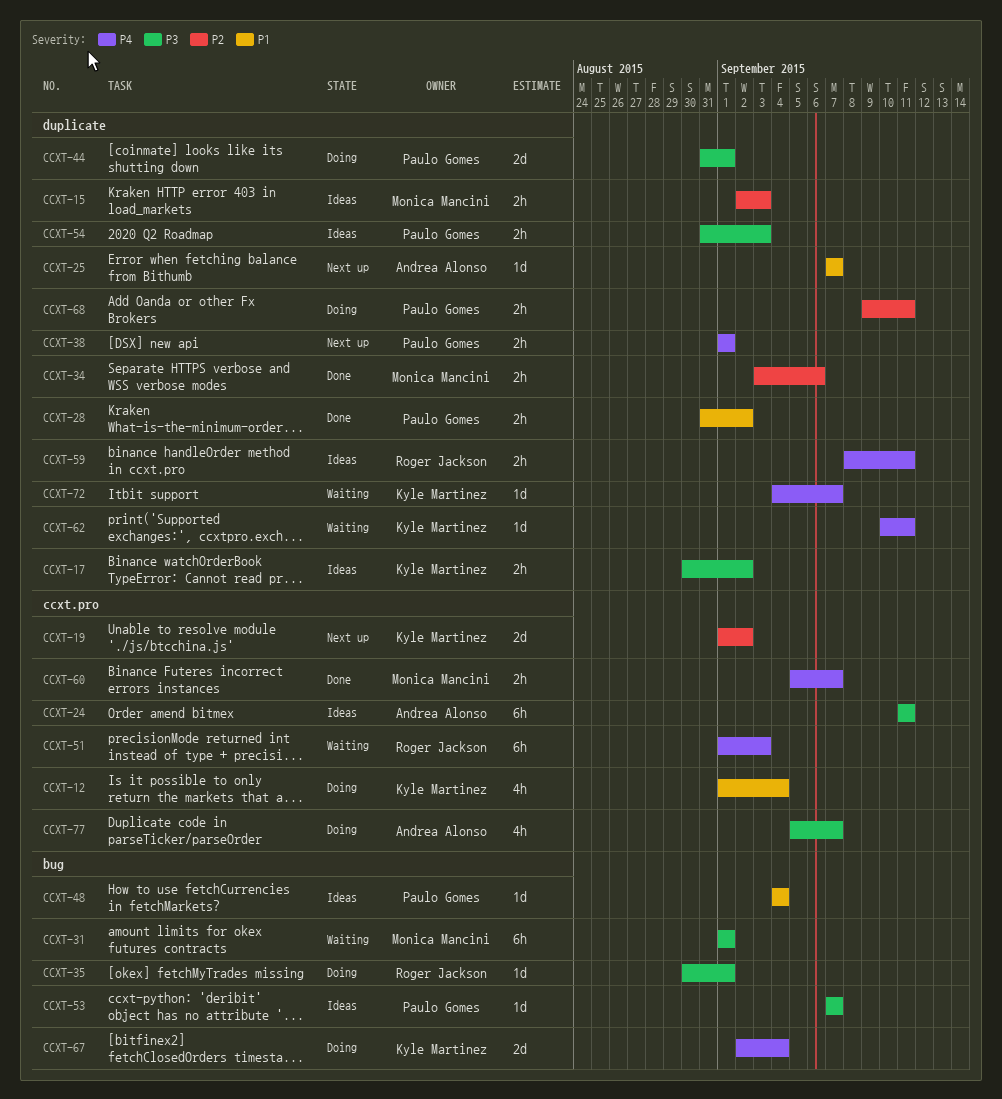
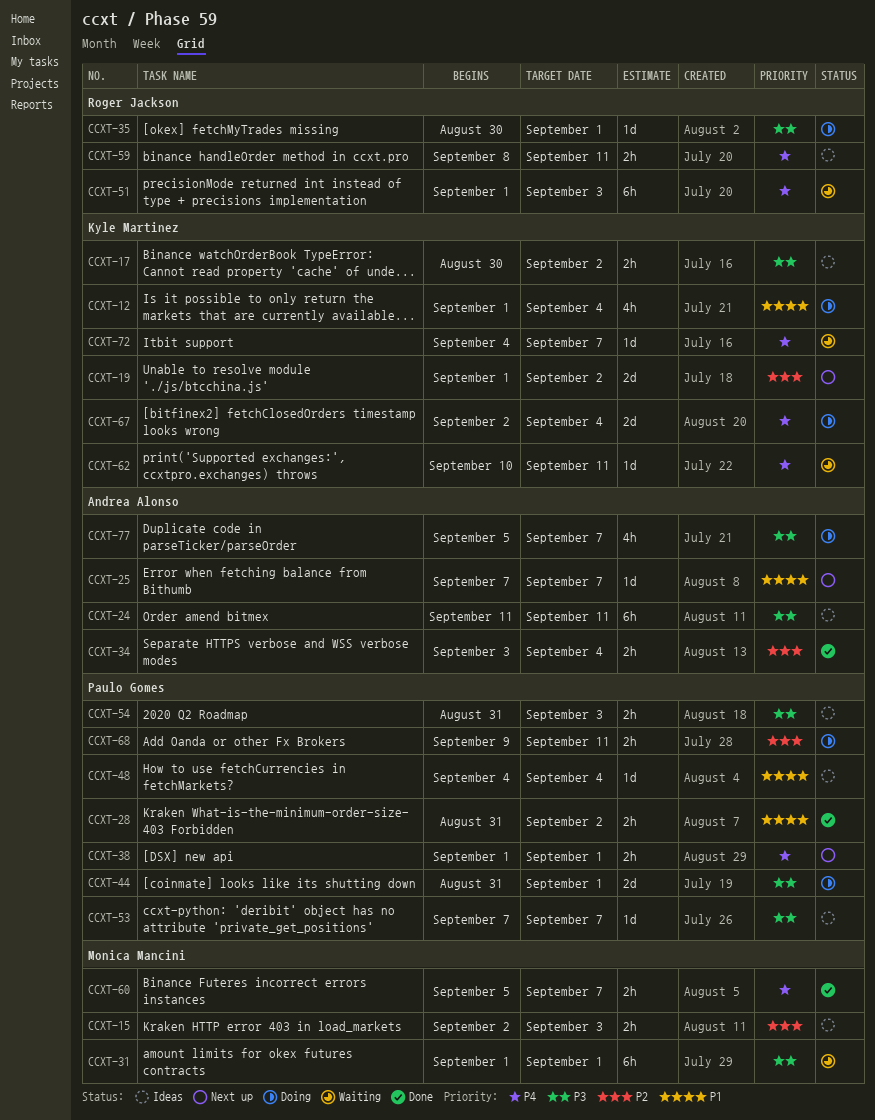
CCXT-34, owner: Monica Mancini -> Andrea Alonso
CCXT-34, due: Sep 6 -> Sep 4

